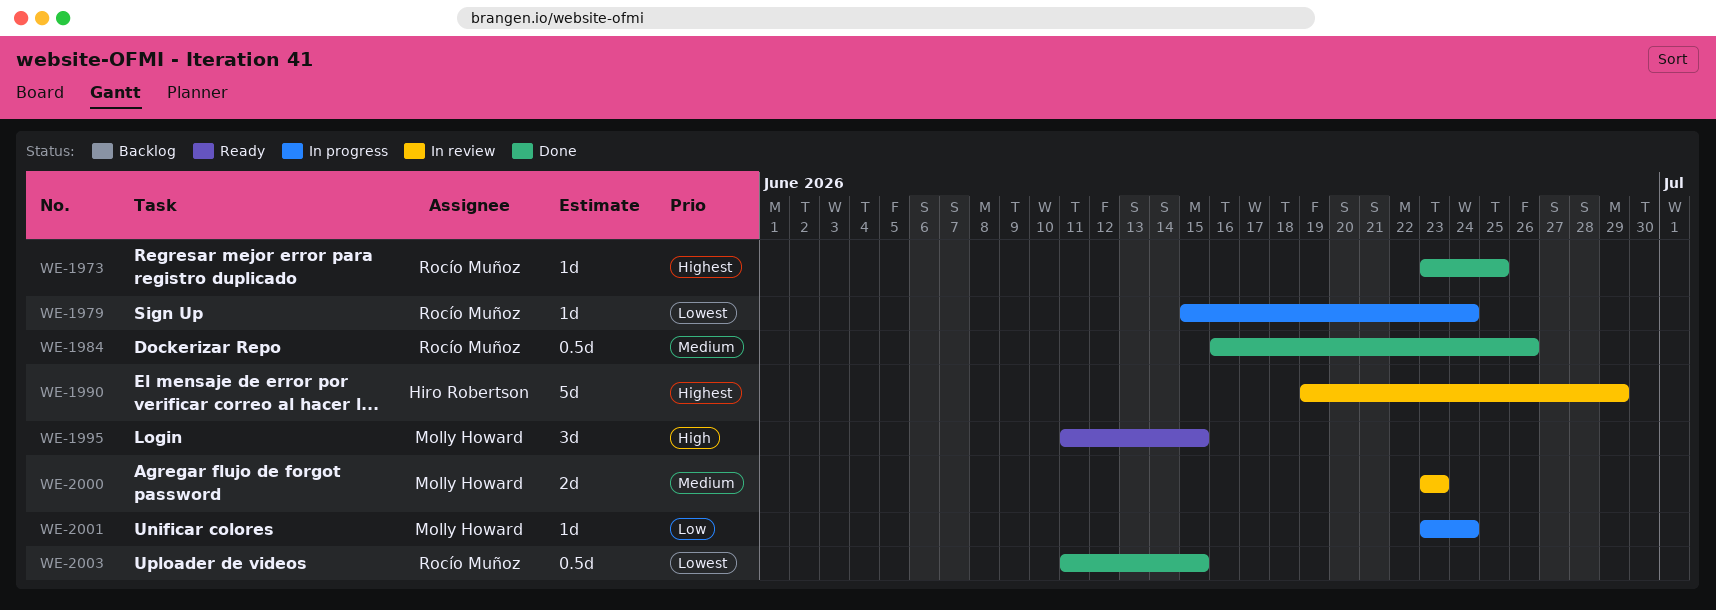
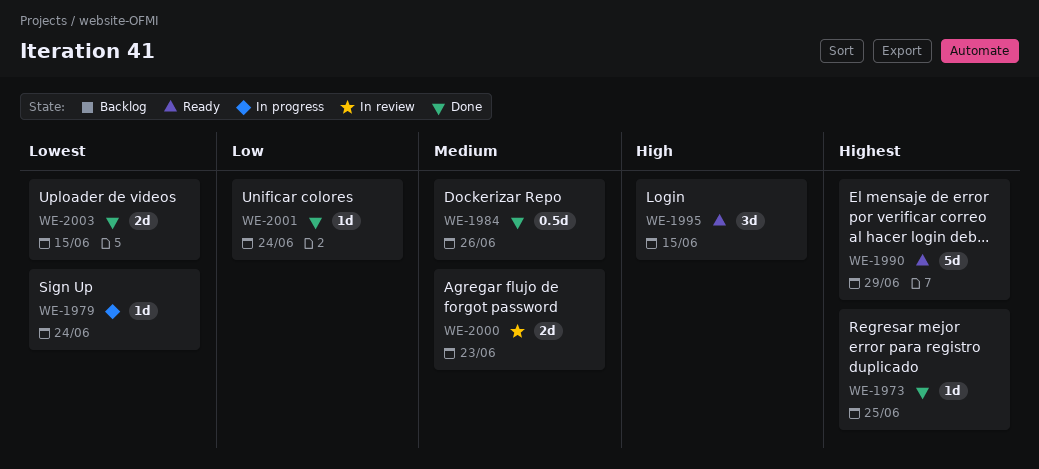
WE-1990, status: In review -> Ready
WE-2001, status: In progress -> Done
WE-2003, estimate: 0.5d -> 2d

